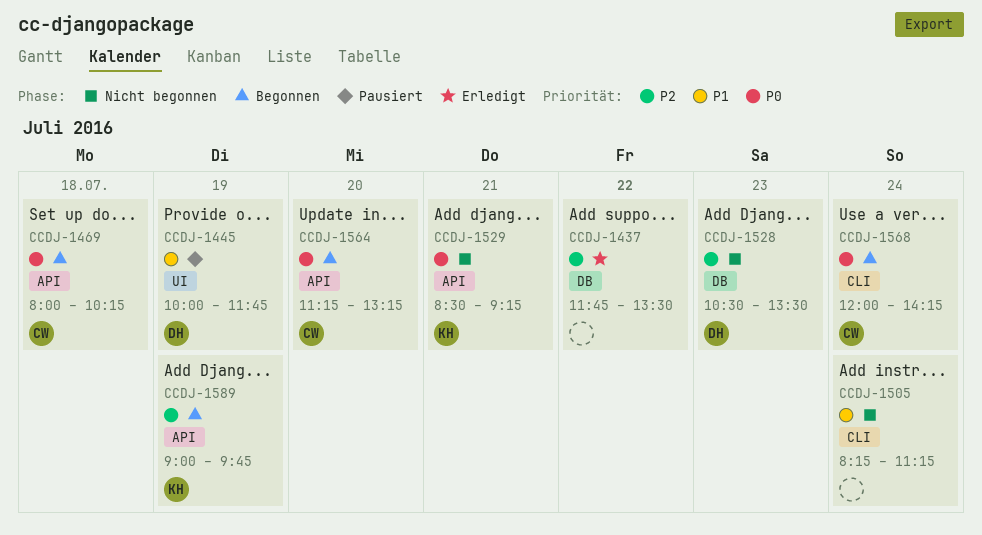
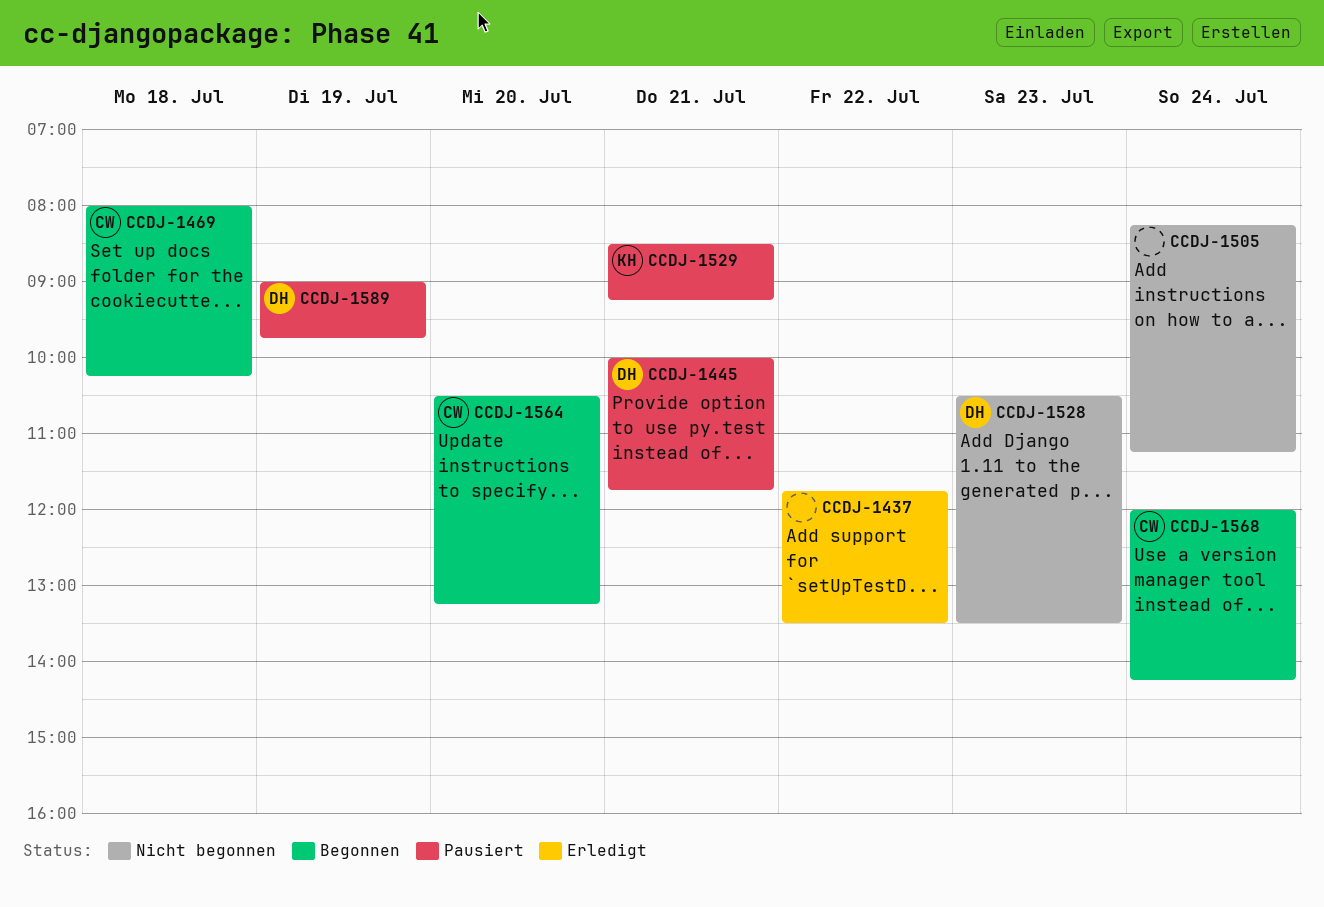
CCDJ-1445, day: Jul 19 -> Jul 21
CCDJ-1529, status: Nicht begonnen -> Pausiert
CCDJ-1564, begins: 11:15 -> 10:30
CCDJ-1589, status: Begonnen -> Pausiert
CCDJ-1589, owner: KH -> DH

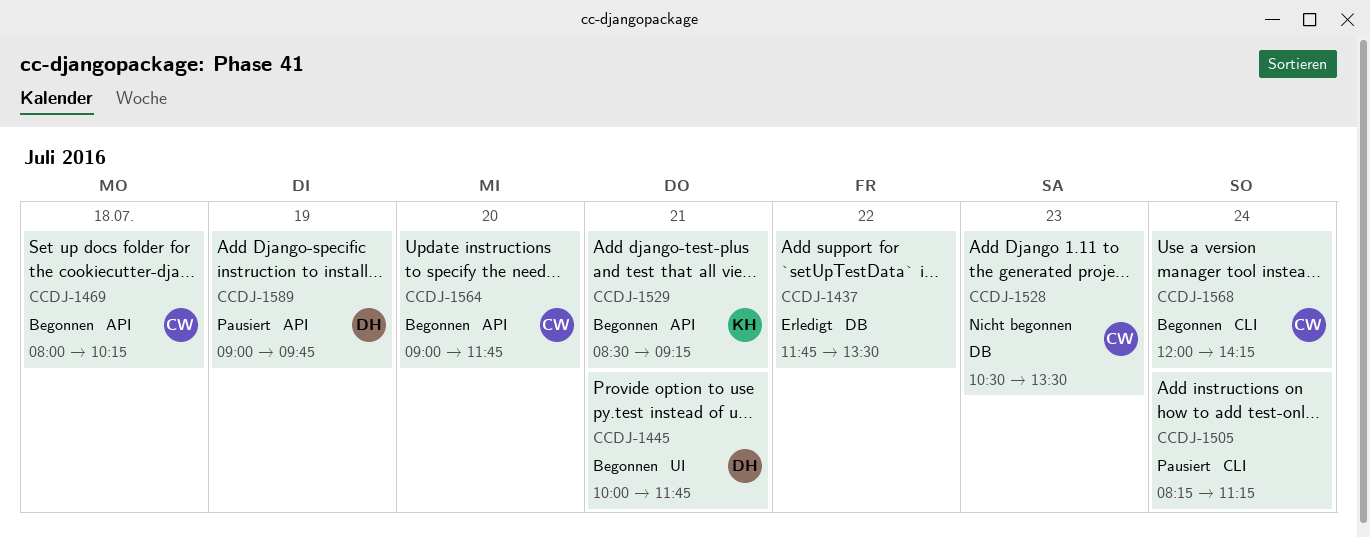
CCDJ-1445, status: Pausiert -> Begonnen
CCDJ-1505, status: Nicht begonnen -> Pausiert
CCDJ-1528, owner: DH -> CW
CCDJ-1529, status: Pausiert -> Begonnen
CCDJ-1564, begins: 10:30 -> 09:00
CCDJ-1564, ends: 13:15 -> 11:45

